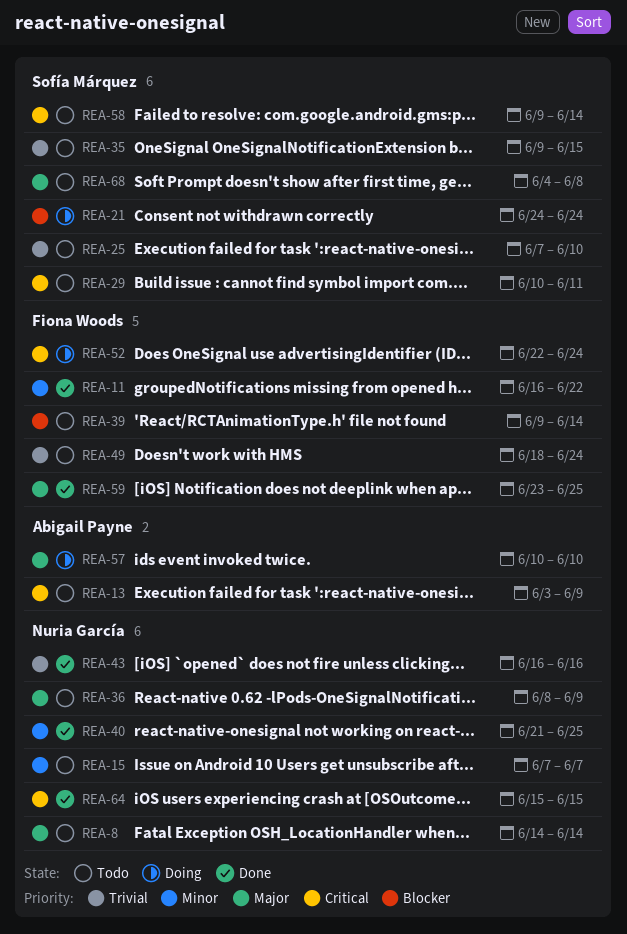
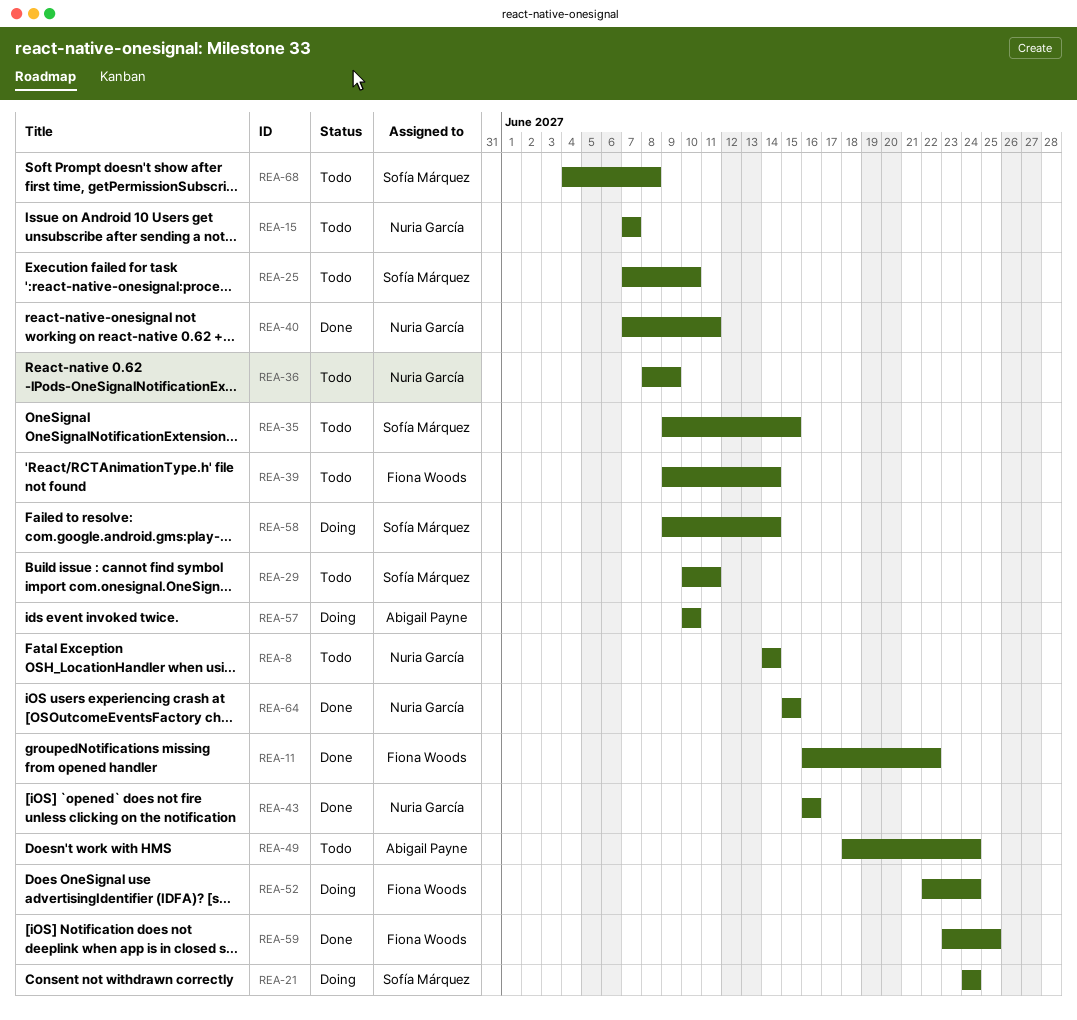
REA-13: present -> none
REA-40, start: Jun 21 -> Jun 7
REA-40, due: Jun 25 -> Jun 11
REA-49, owner: Fiona Woods -> Abigail Payne
REA-58, status: Todo -> Doing

